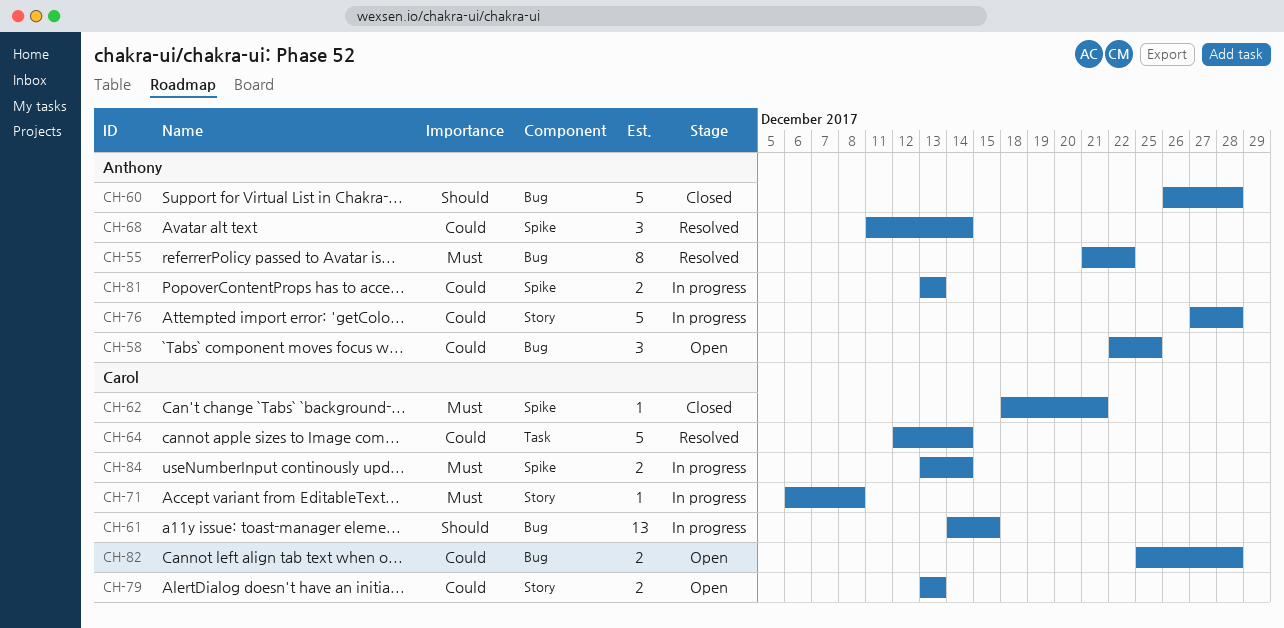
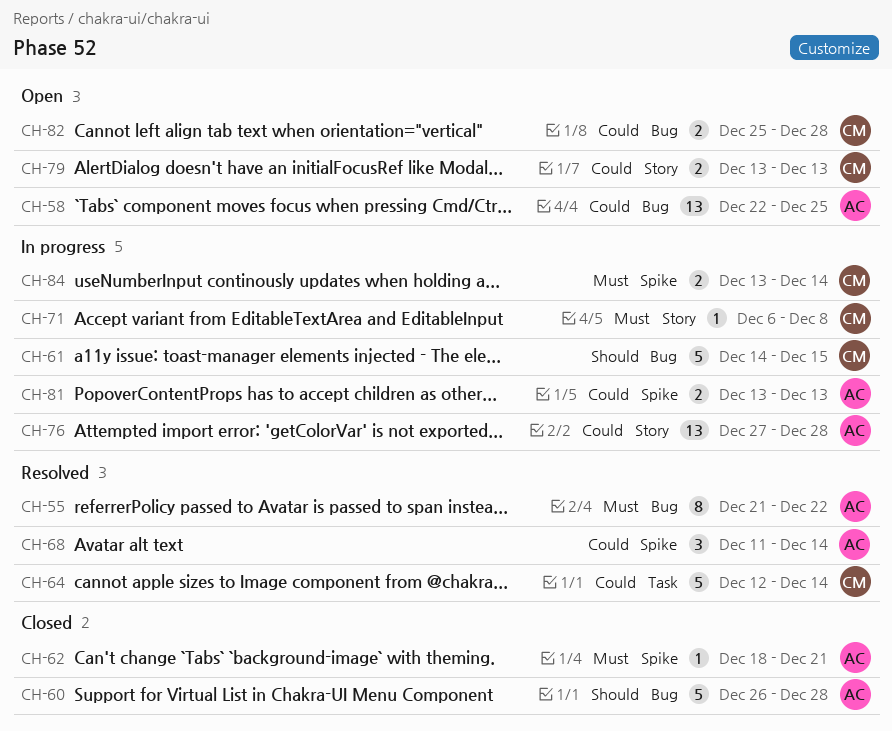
CH-58, estimate: 3 -> 13
CH-61, estimate: 13 -> 5
CH-62, owner: Carol -> Anthony
CH-76, estimate: 5 -> 13

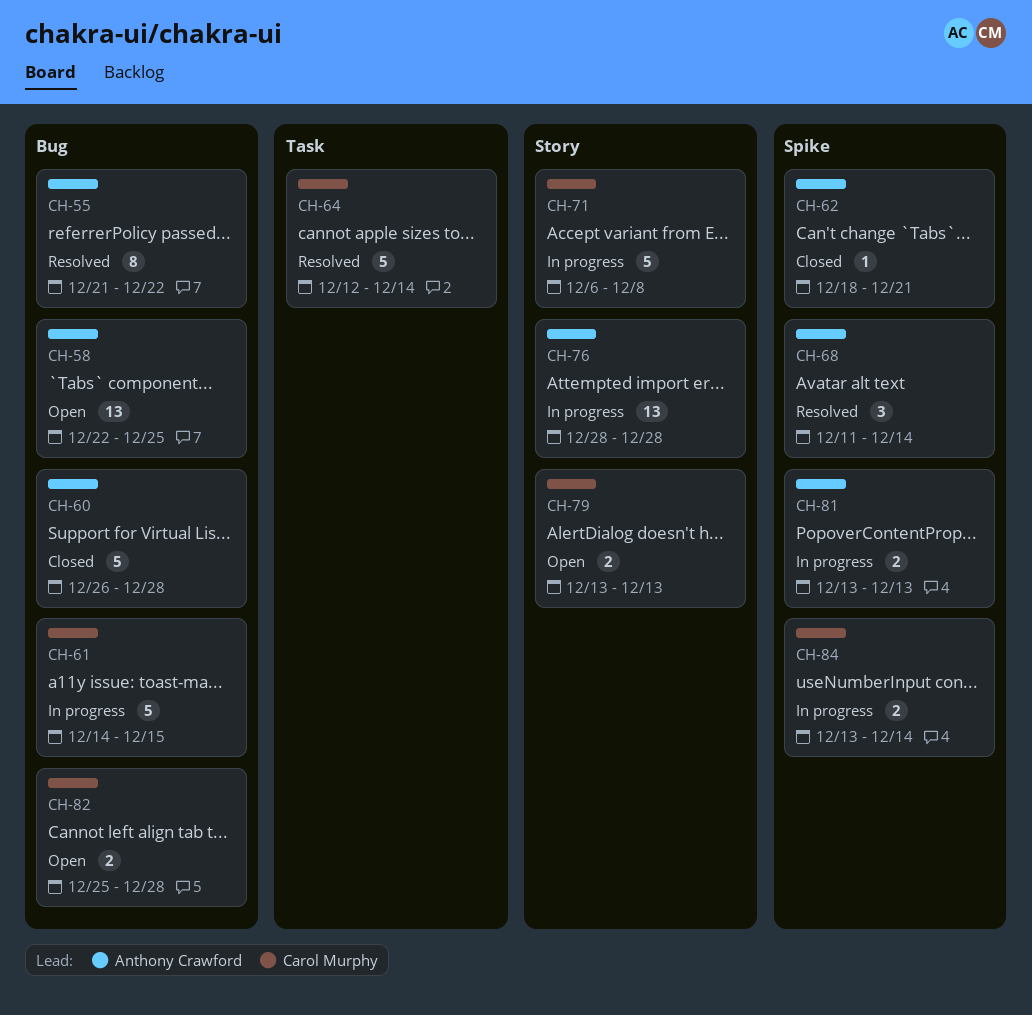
CH-71, estimate: 1 -> 5
CH-76, start: Dec 27 -> Dec 28

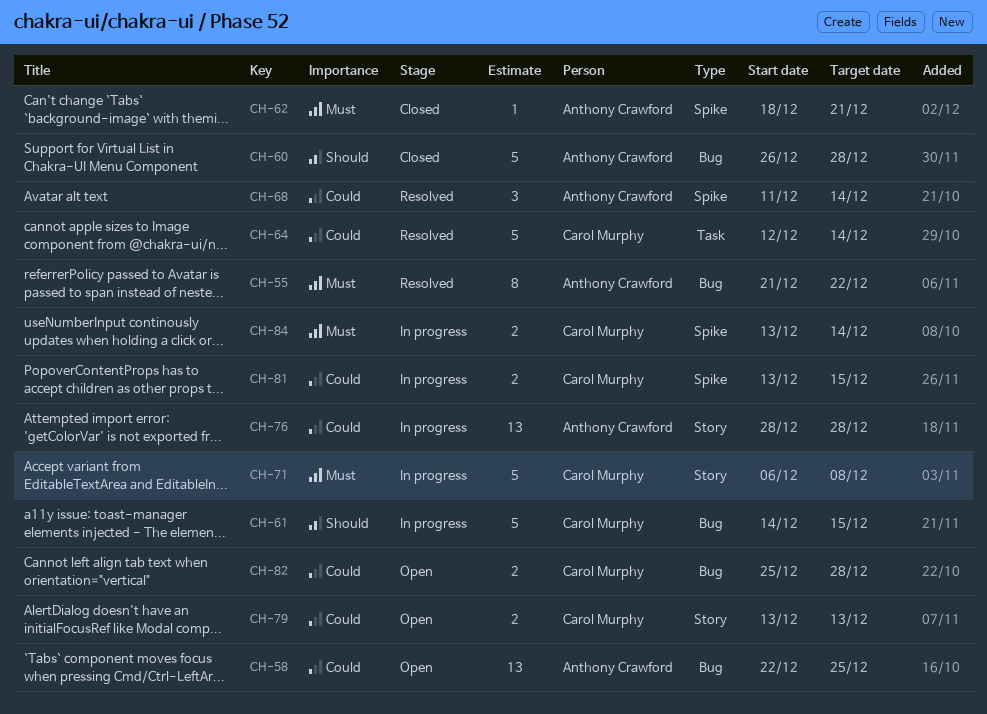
CH-81, owner: Anthony Crawford -> Carol Murphy
CH-81, due: Dec 13 -> Dec 15

